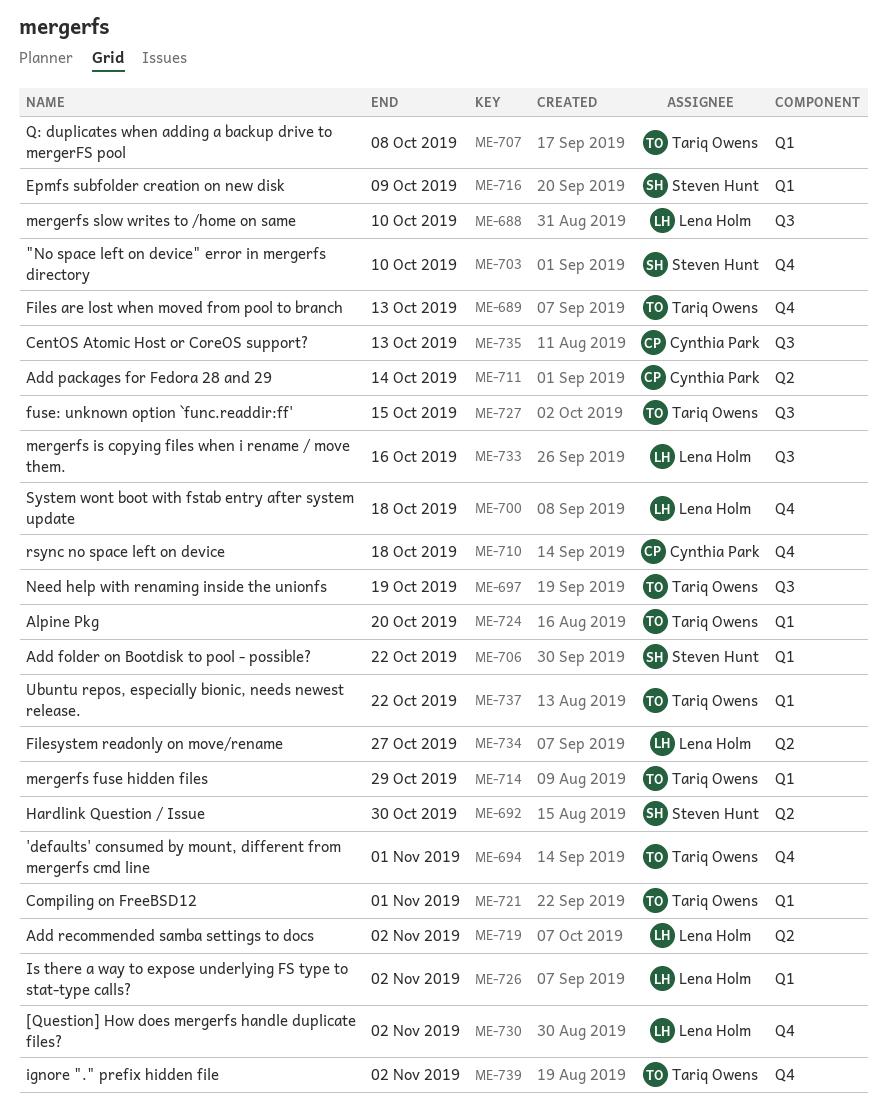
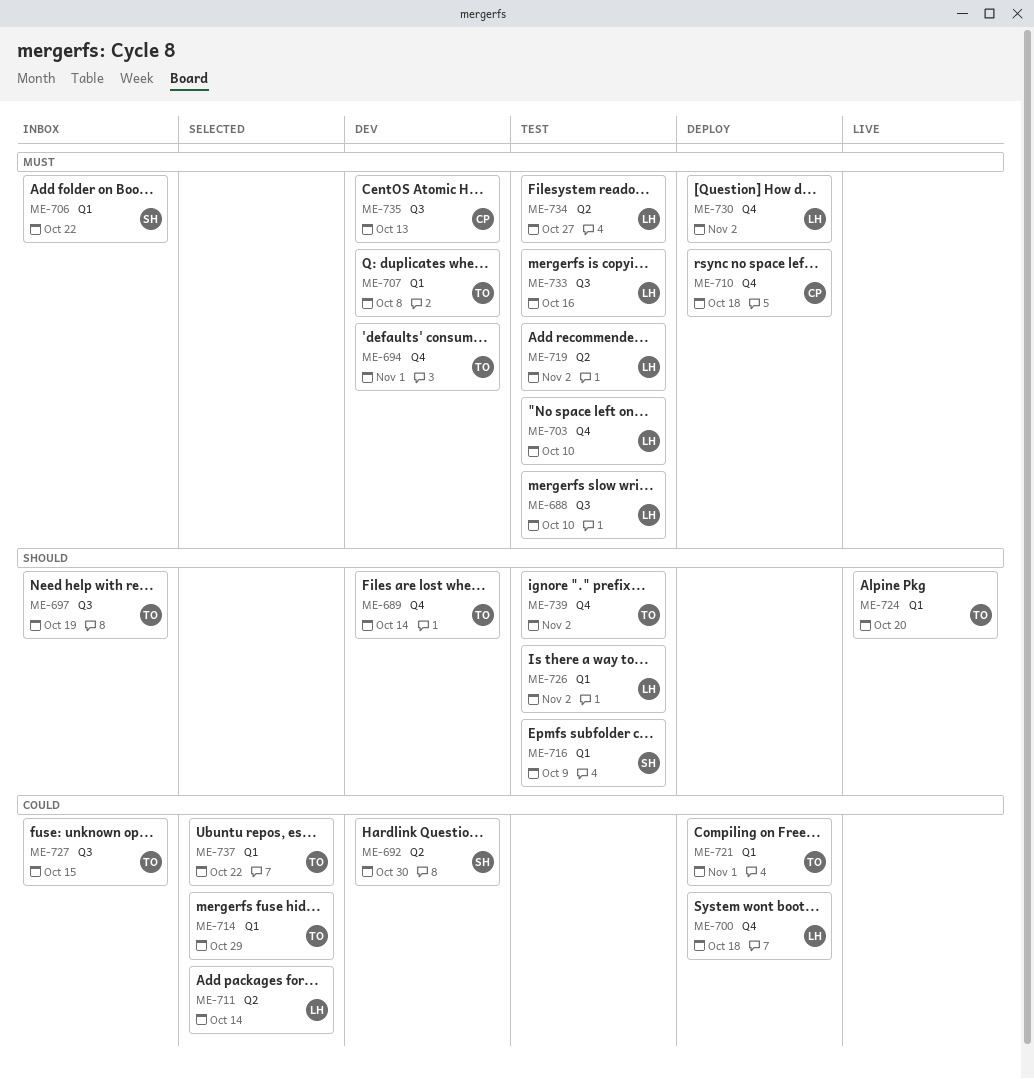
ME-689, due: Oct 13 -> Oct 14
ME-703, owner: Steven Hunt -> Lena Holm
ME-711, owner: Cynthia Park -> Lena Holm

